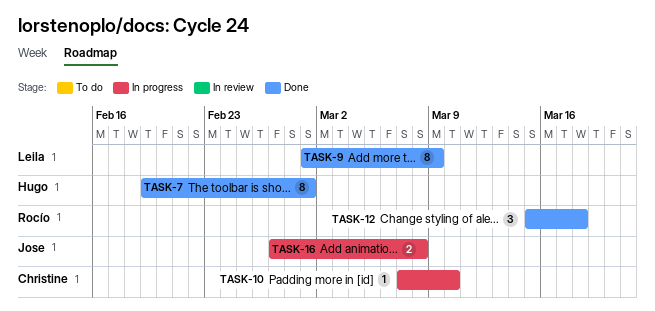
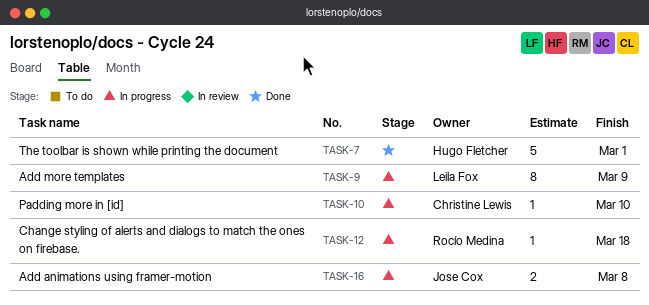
TASK-7, estimate: 8 -> 5
TASK-9, status: Done -> In progress
TASK-12, status: Done -> In progress
TASK-12, estimate: 3 -> 1

